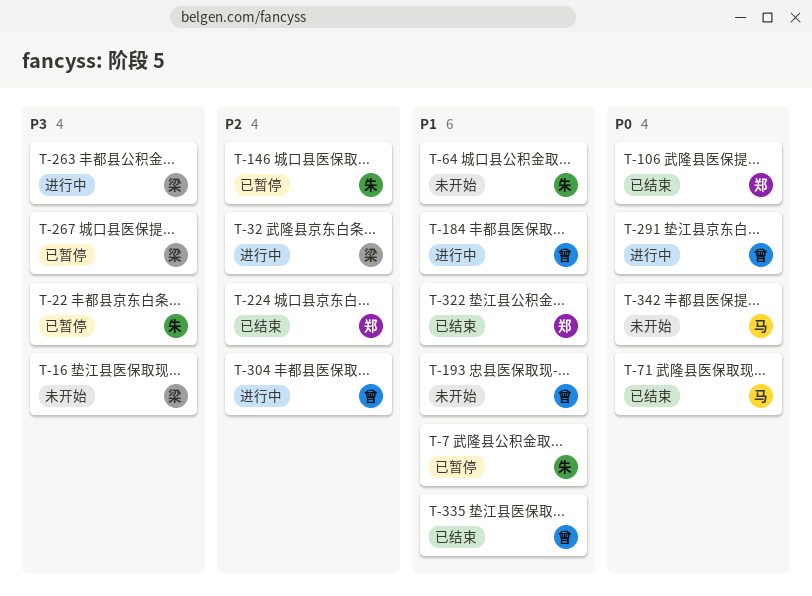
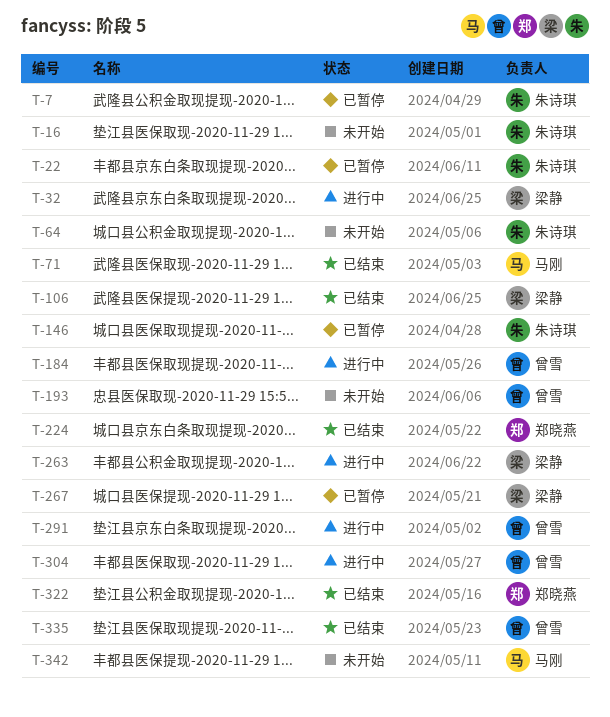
T-16, owner: 梁静 -> 朱诗琪
T-106, owner: 郑晓燕 -> 梁静

